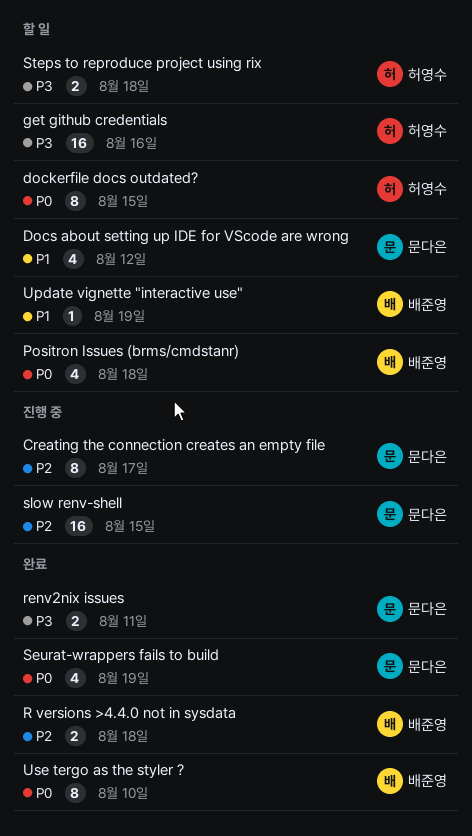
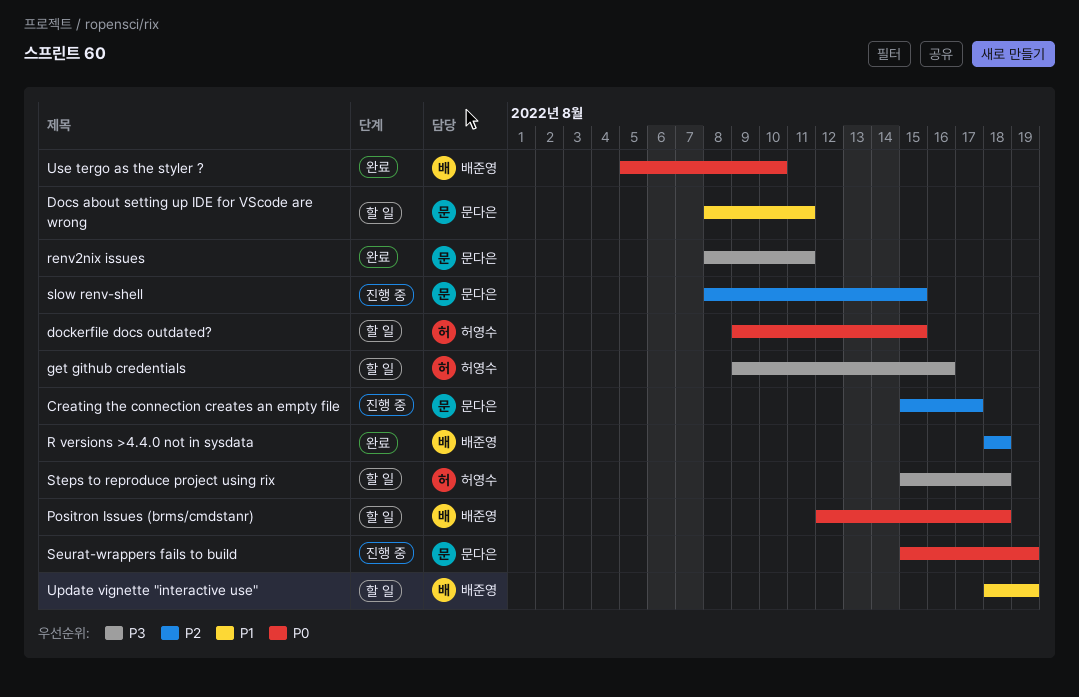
Docs about setting up IDE for VScode are wrong, due: Aug 12 -> Aug 11
Seurat-wrappers fails to build, status: 완료 -> 진행 중

